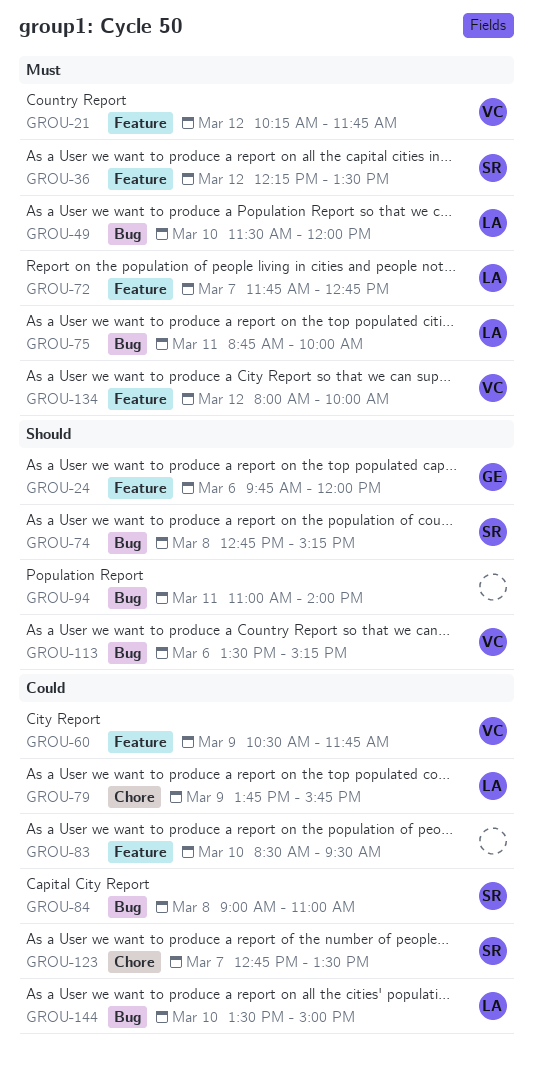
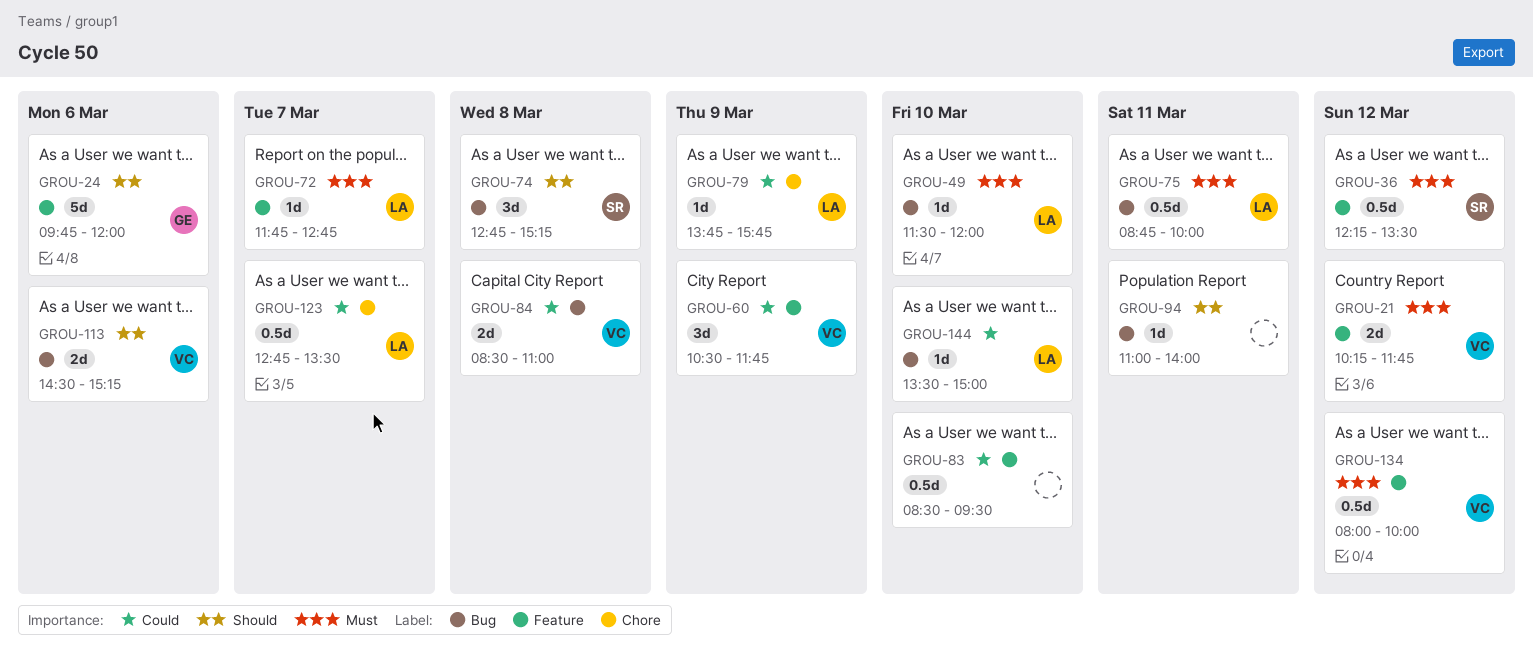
GROU-84, owner: SR -> VC
GROU-84, begins: 09:00 -> 08:30
GROU-113, begins: 13:30 -> 14:30
GROU-123, owner: SR -> LA

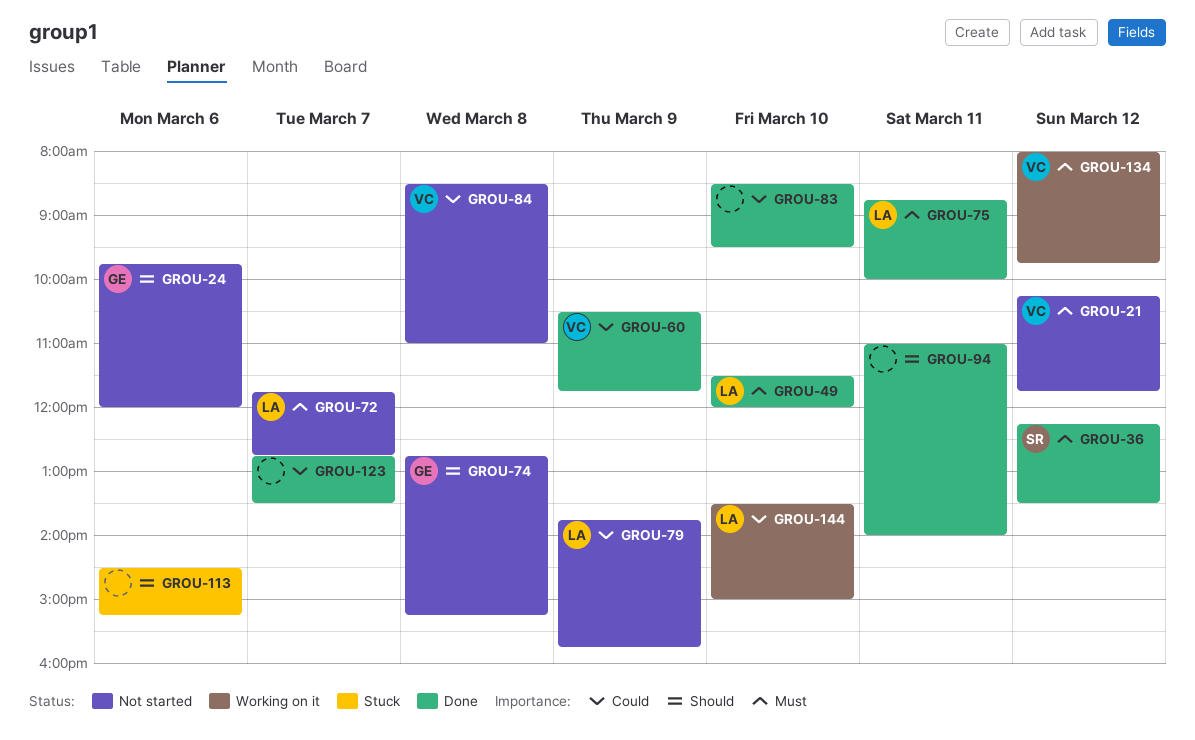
GROU-74, owner: SR -> GE
GROU-113, owner: VC -> none
GROU-123, owner: LA -> none
GROU-134, ends: 10:00 -> 09:45

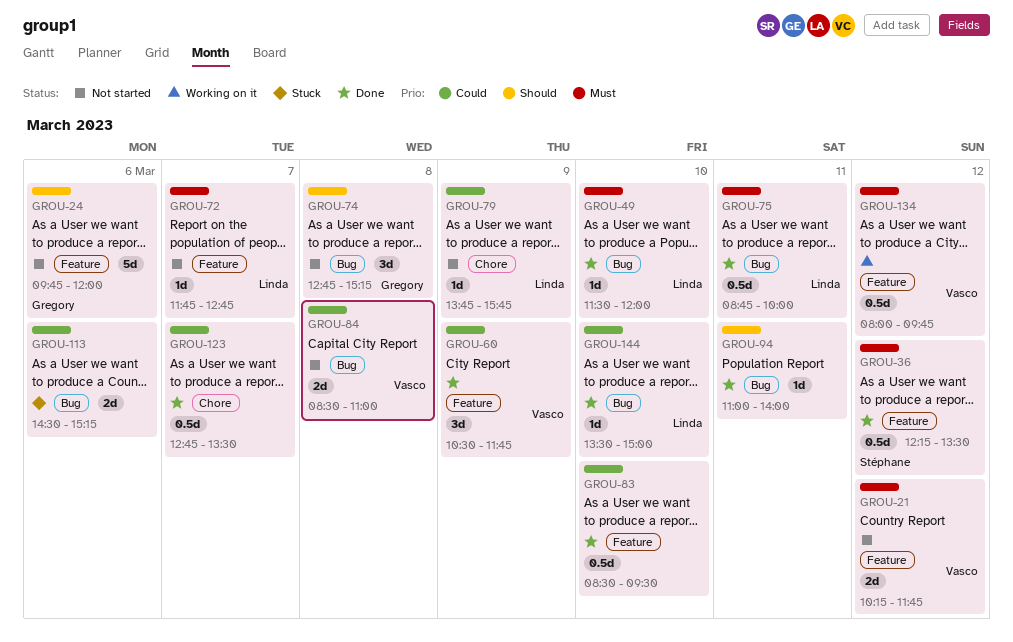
GROU-113, priority: Should -> Could
GROU-144, status: Working on it -> Done

